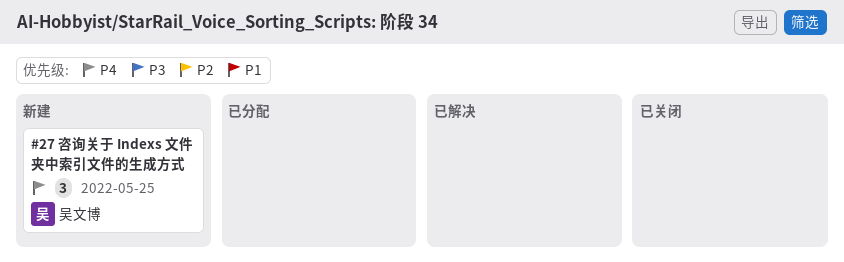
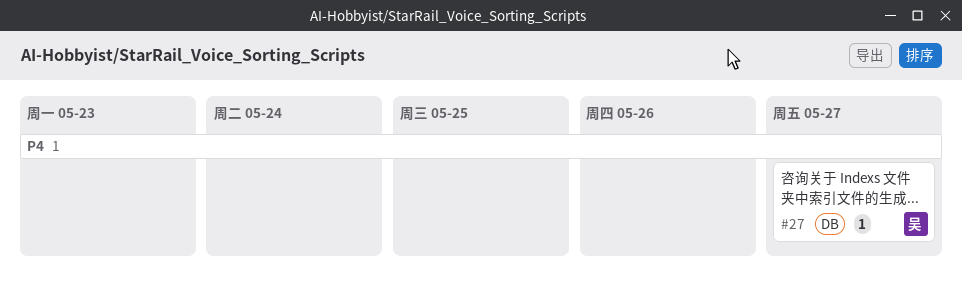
#27, estimate: 3 -> 1
#27, due: May 25 -> May 27

